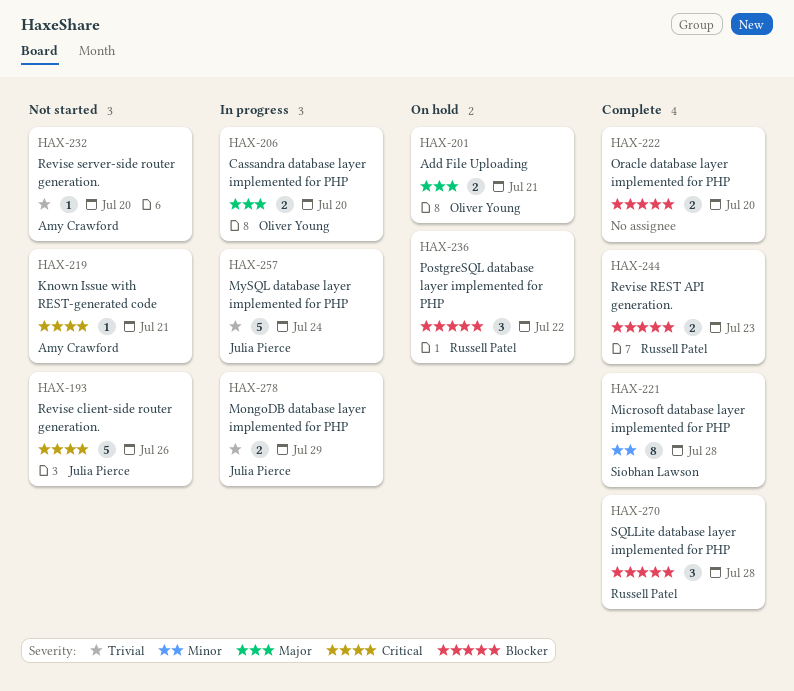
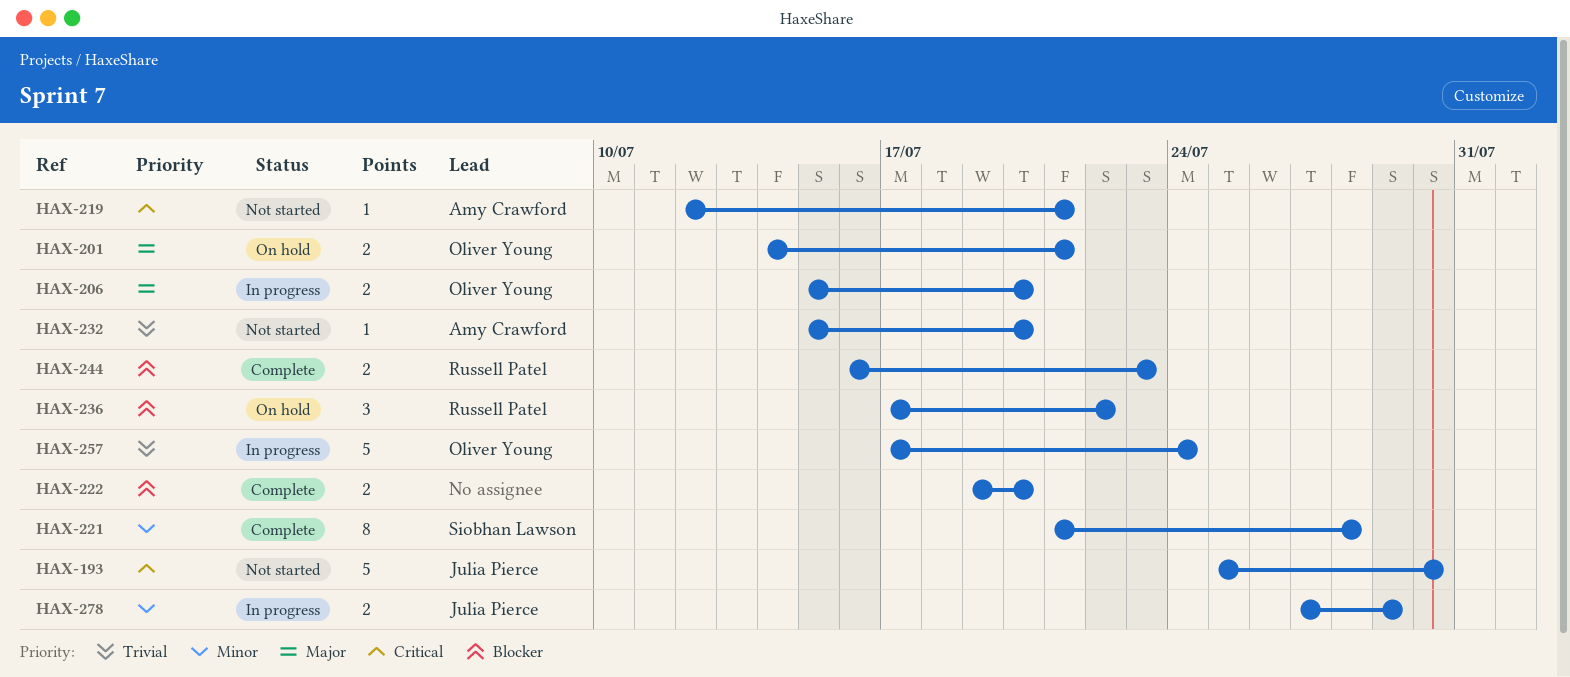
HAX-193, due: Jul 26 -> Jul 30
HAX-257, owner: Julia Pierce -> Oliver Young
HAX-270: present -> none
HAX-278, priority: Trivial -> Minor

